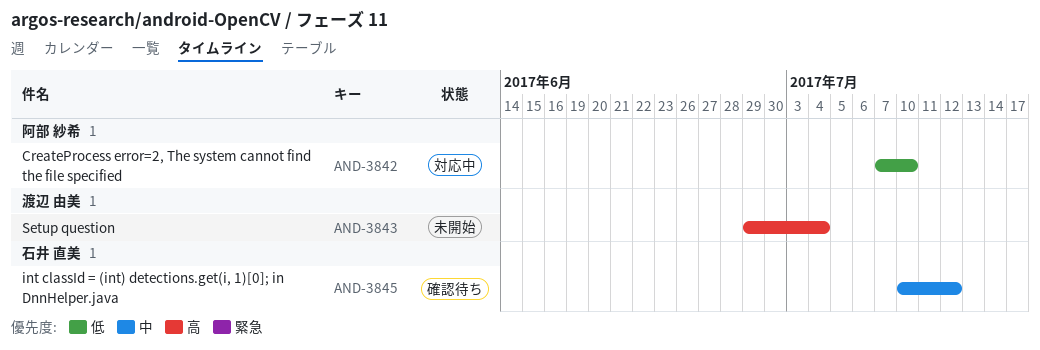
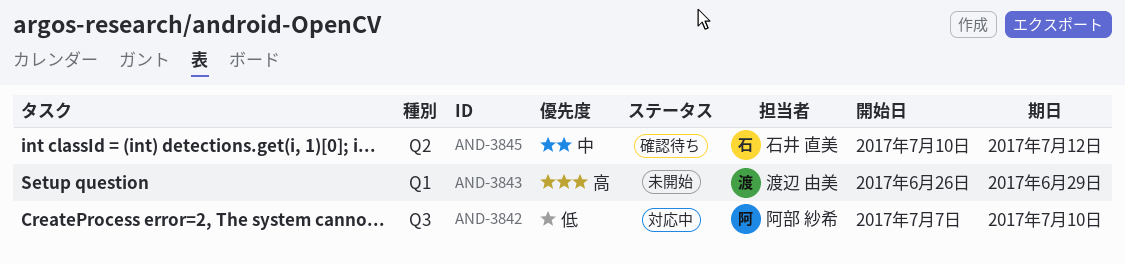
AND-3843, start: Jun 29 -> Jun 26
AND-3843, due: Jul 4 -> Jun 29

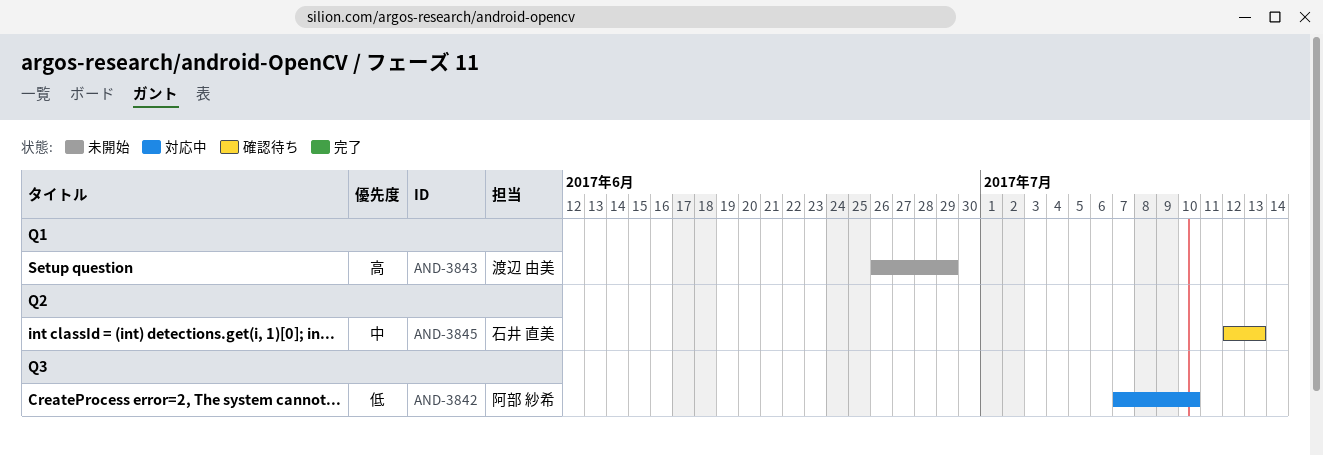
AND-3845, start: Jul 10 -> Jul 12
AND-3845, due: Jul 12 -> Jul 13

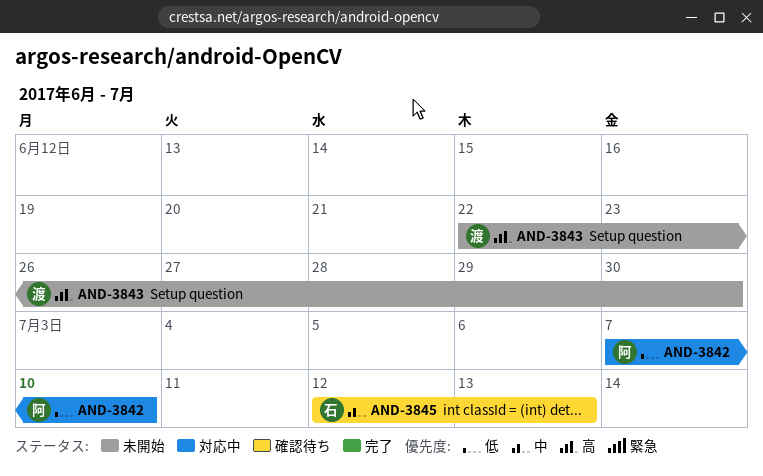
AND-3843, start: Jun 26 -> Jun 22
AND-3843, due: Jun 29 -> Jun 30

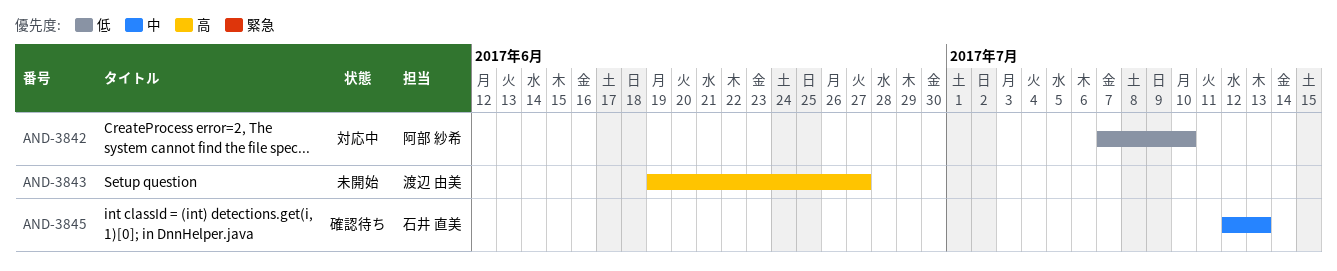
AND-3843, start: Jun 22 -> Jun 19
AND-3843, due: Jun 30 -> Jun 27

